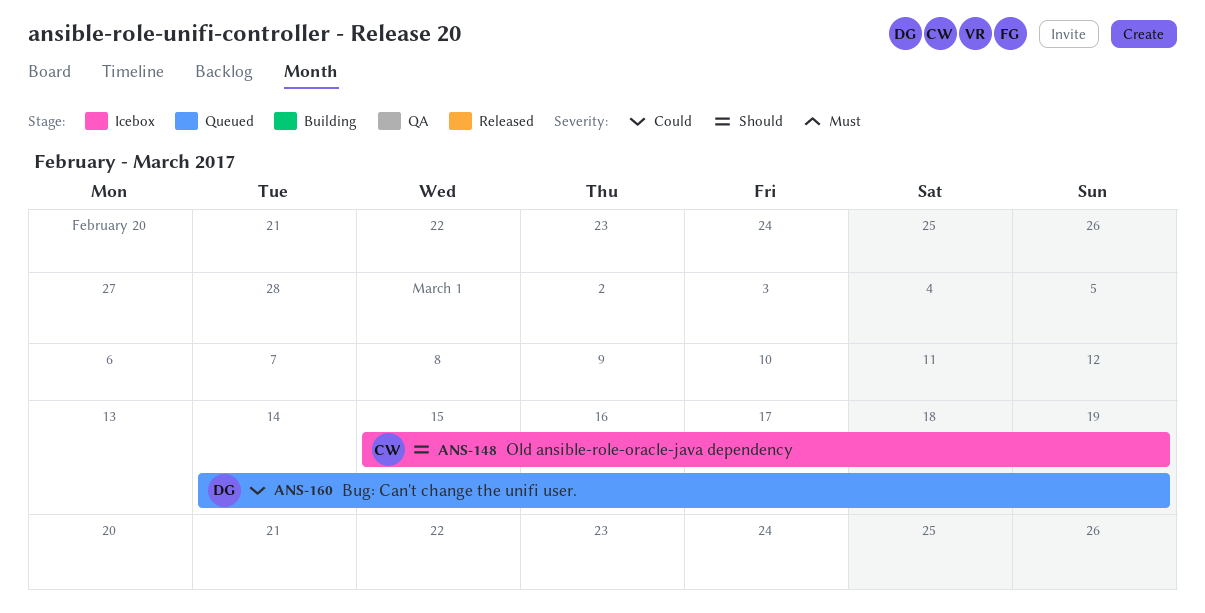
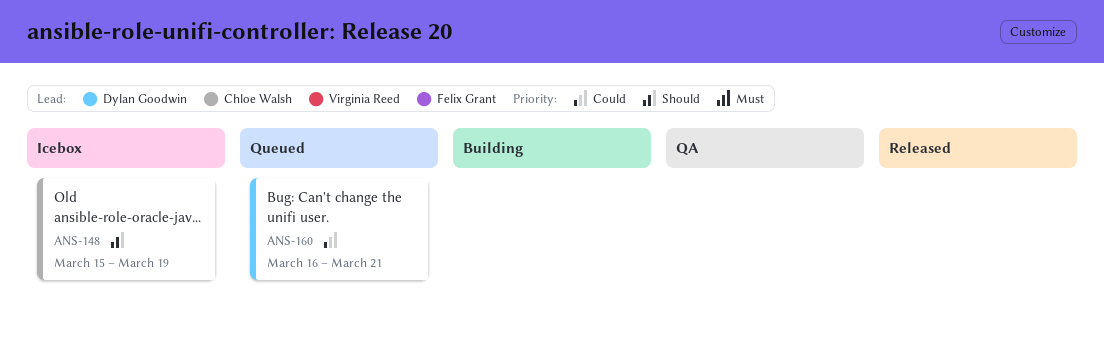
ANS-160, start: Mar 14 -> Mar 16
ANS-160, due: Mar 19 -> Mar 21

